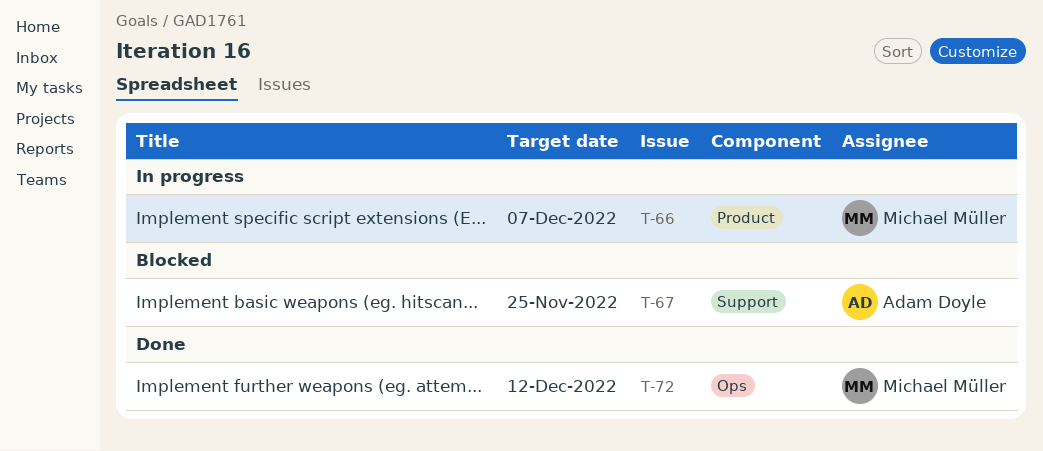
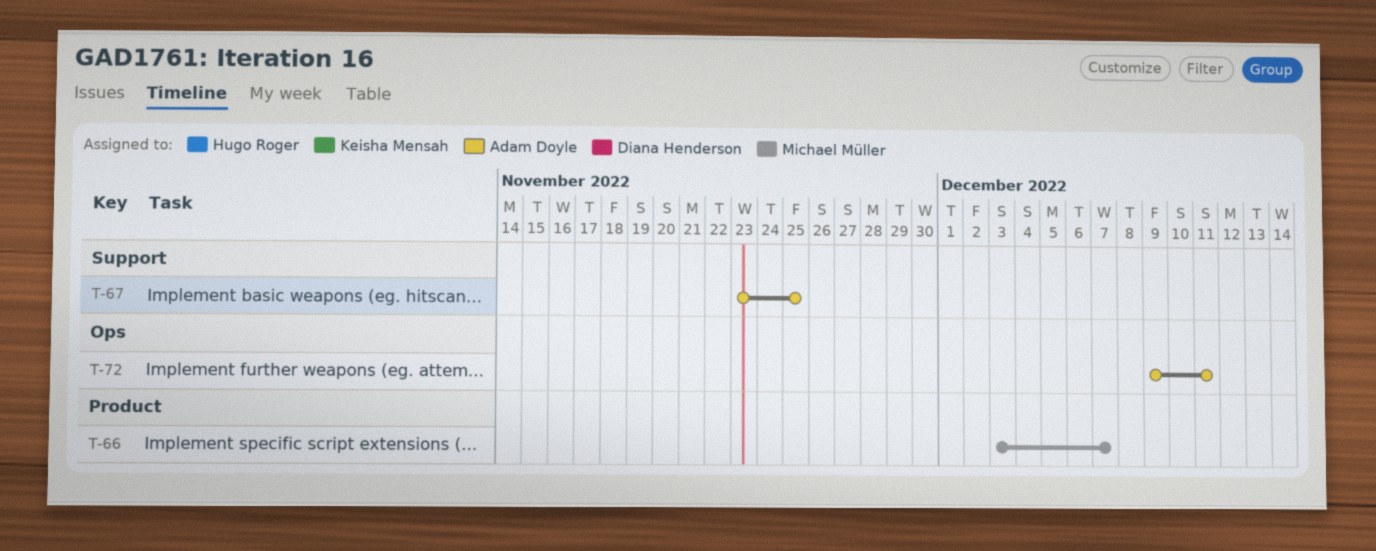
T-72, owner: Michael Müller -> Adam Doyle
T-72, due: Dec 12 -> Dec 11

